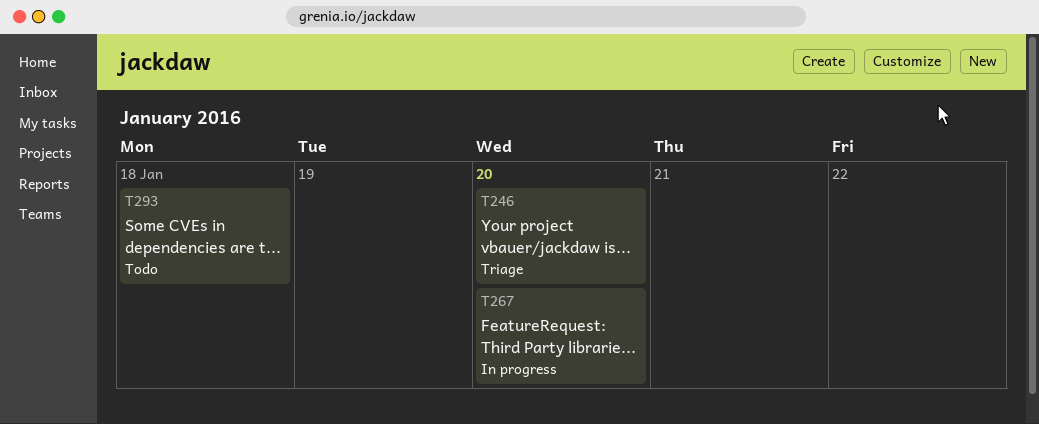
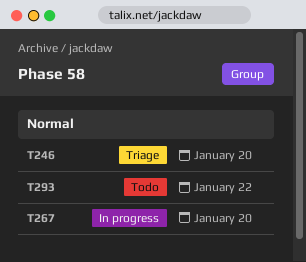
T293, due: Jan 18 -> Jan 22

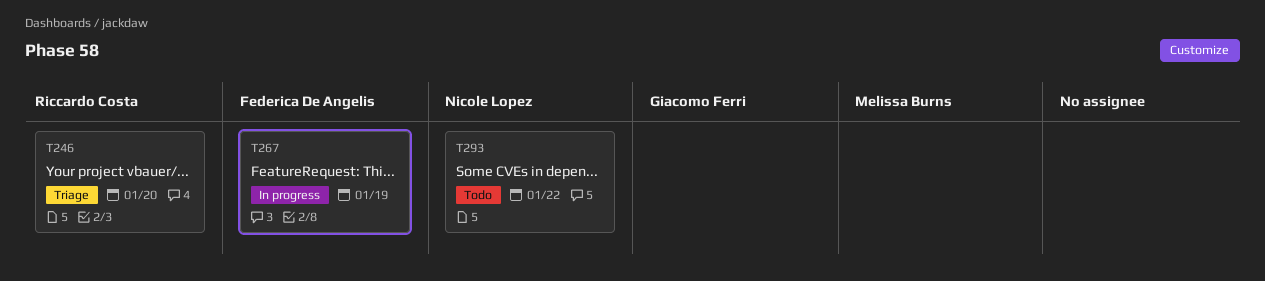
T267, due: Jan 20 -> Jan 19

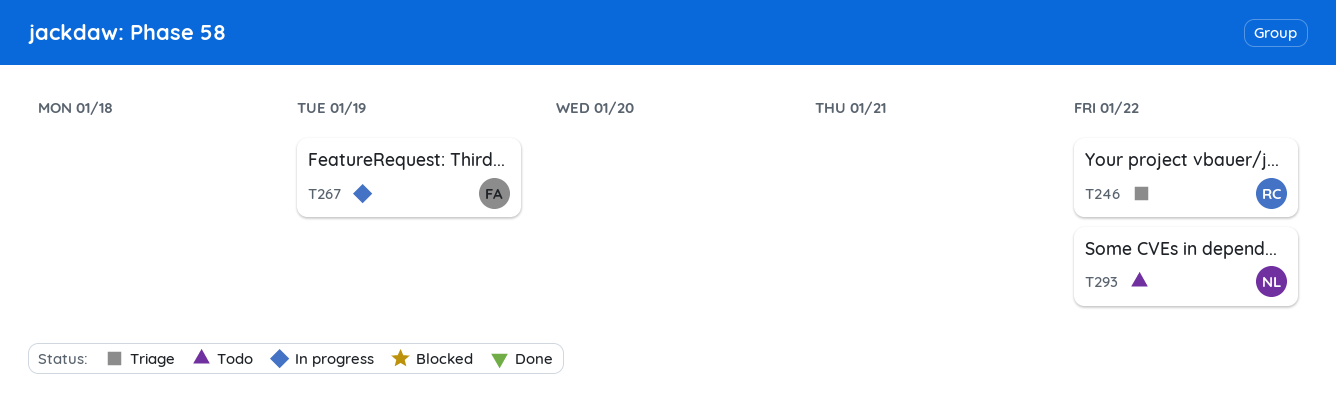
T246, due: Jan 20 -> Jan 22

